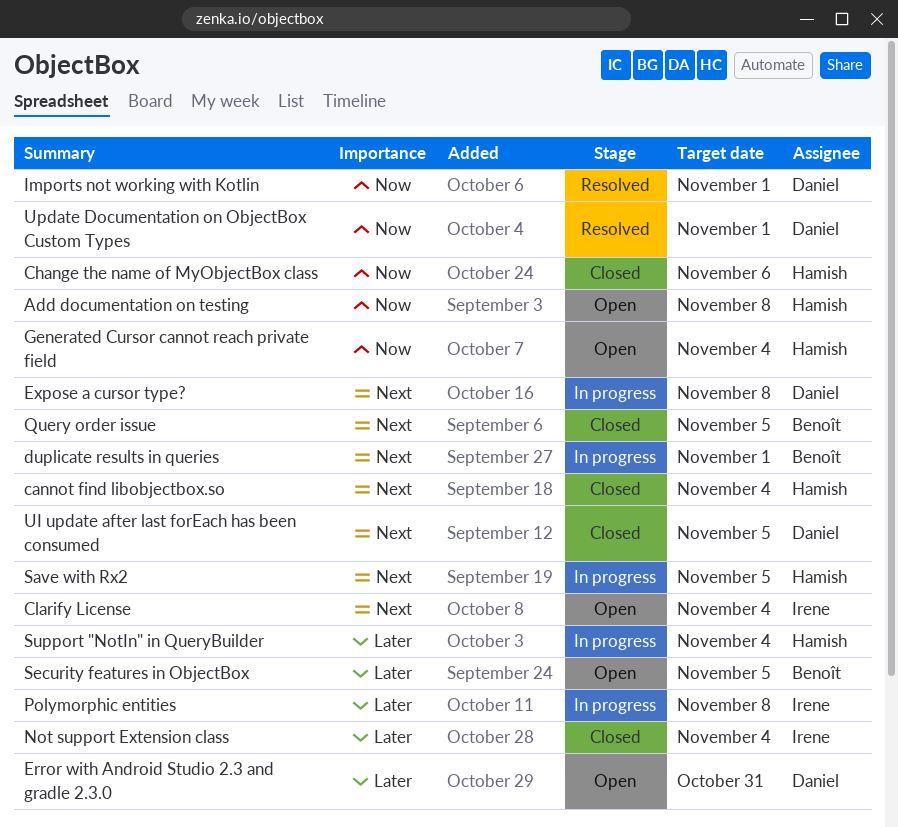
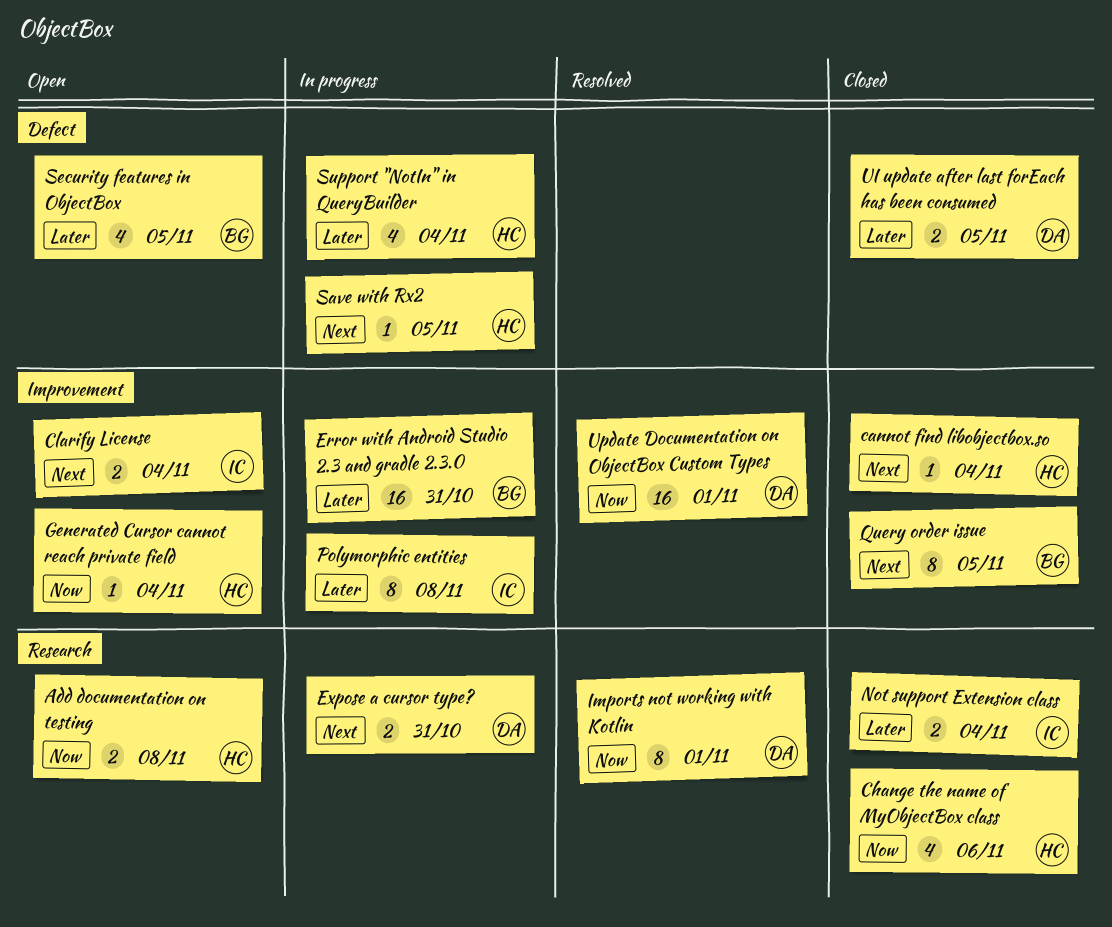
duplicate results in queries: present -> none
Error with Android Studio 2.3 and gradle 2.3.0, status: Open -> In progress
Error with Android Studio 2.3 and gradle 2.3.0, owner: Daniel -> Benoît
Expose a cursor type?, due: Nov 8 -> Oct 31
UI update after last forEach has been consumed, priority: Next -> Later

